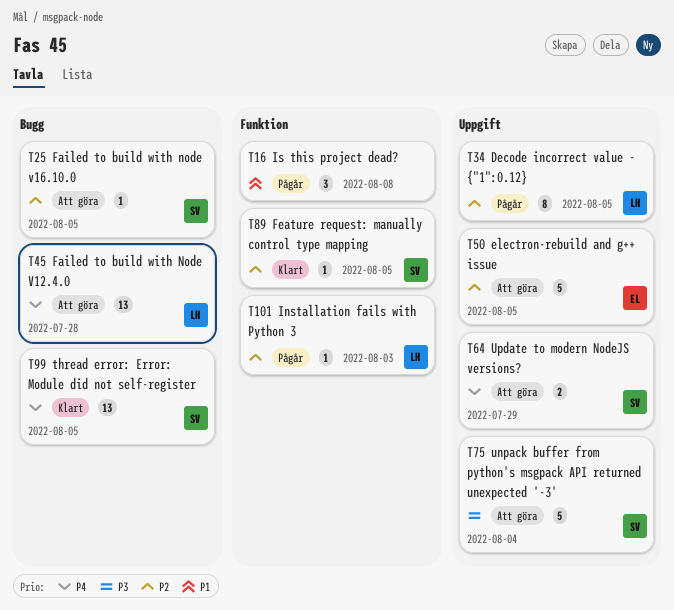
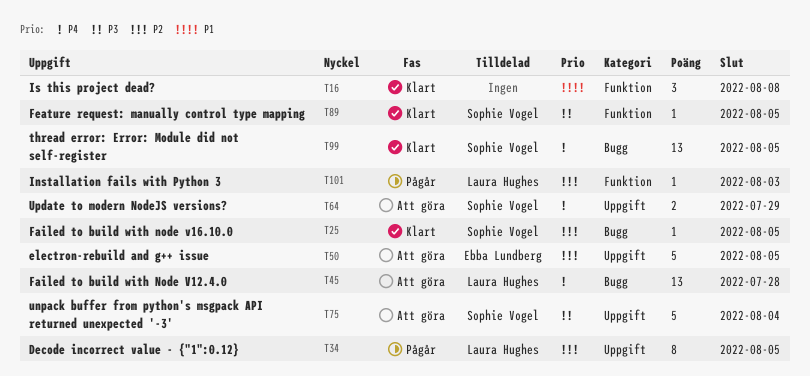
T16, status: Pågår -> Klart
T25, status: Att göra -> Klart
T89, priority: P2 -> P3

